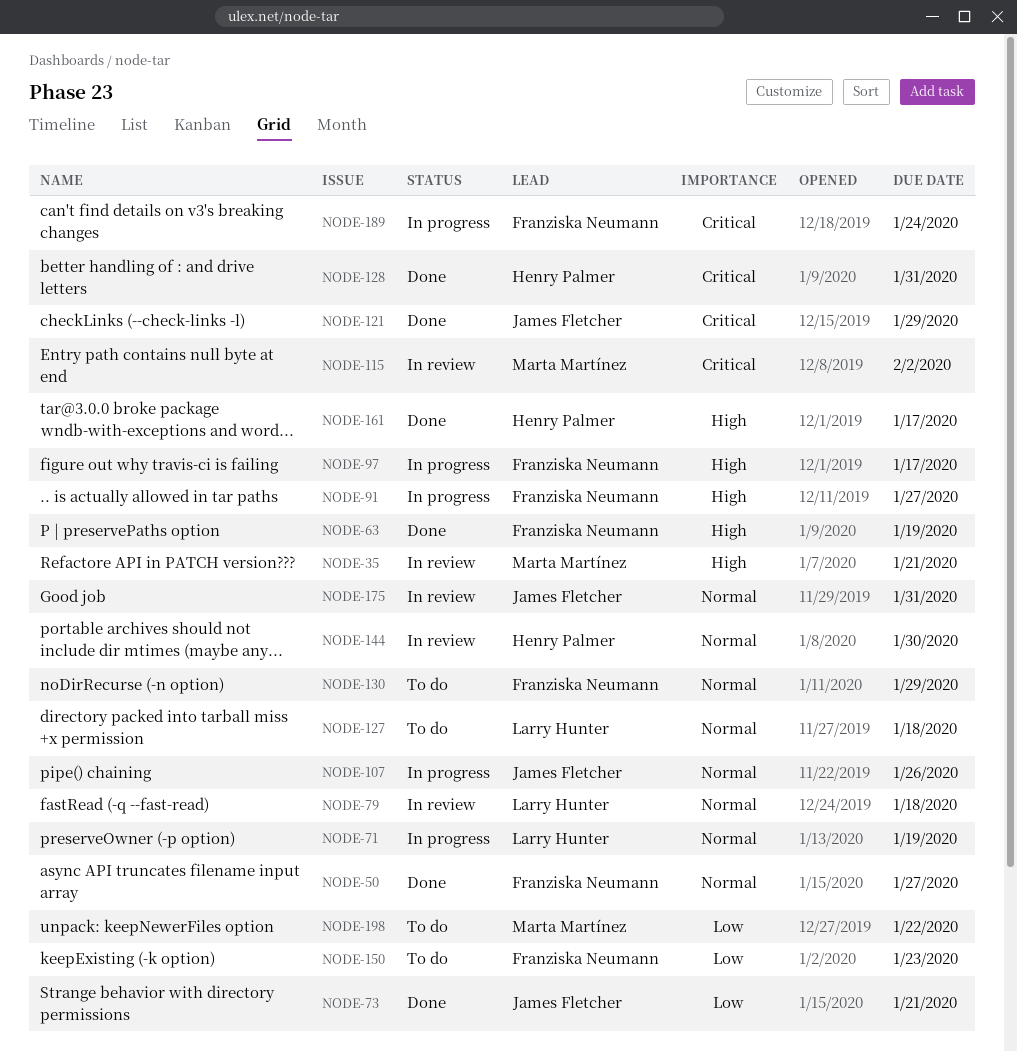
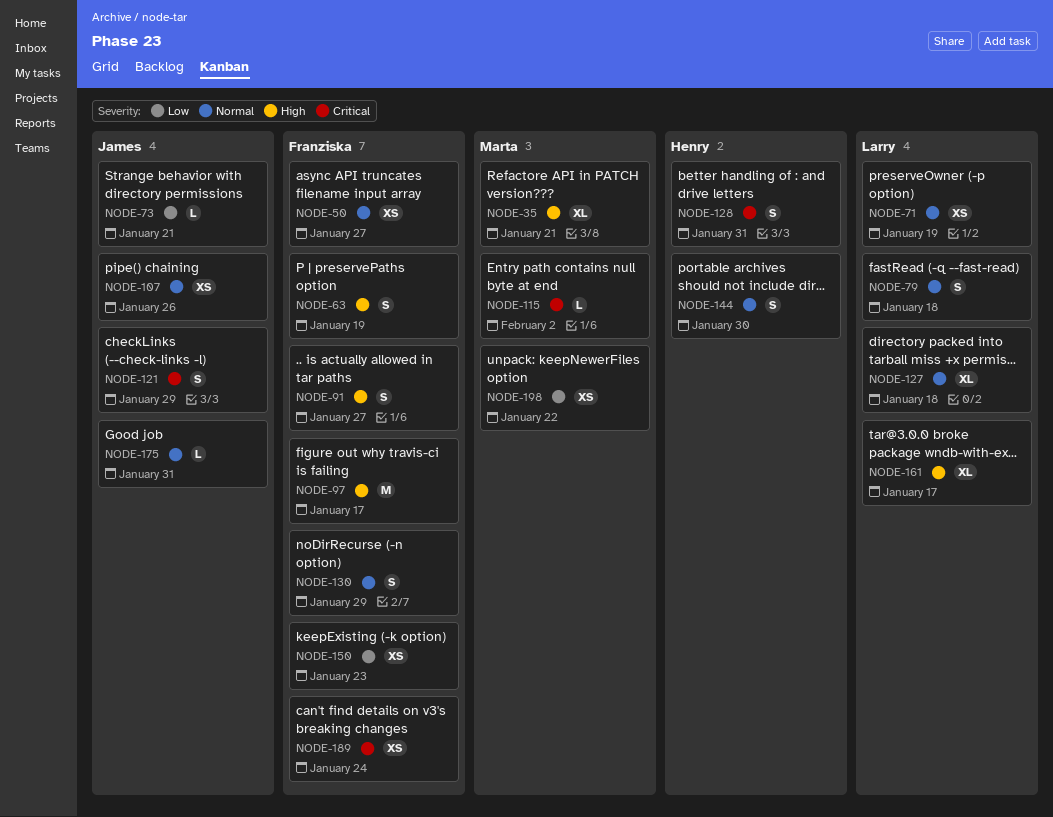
NODE-161, owner: Henry Palmer -> Larry Hunter

